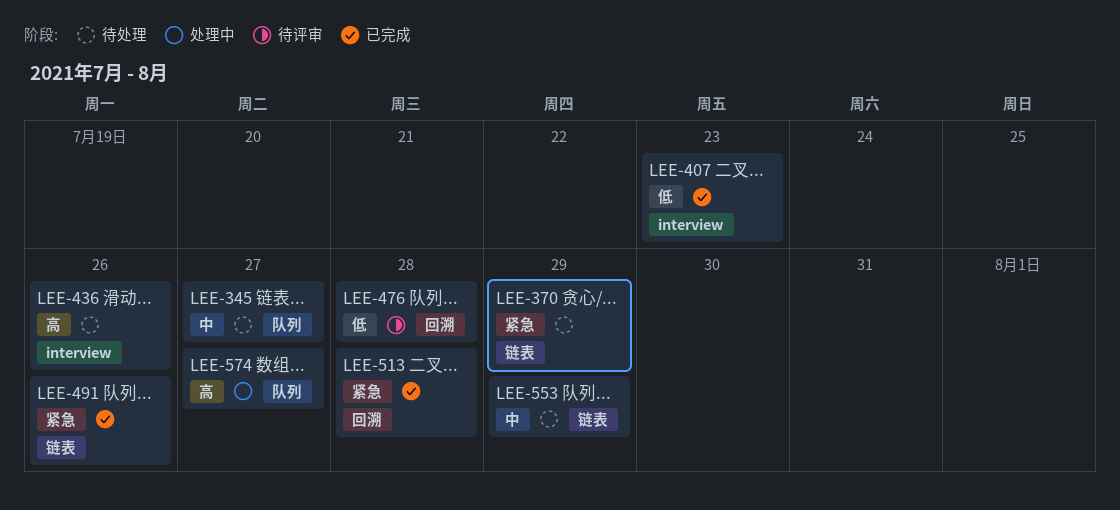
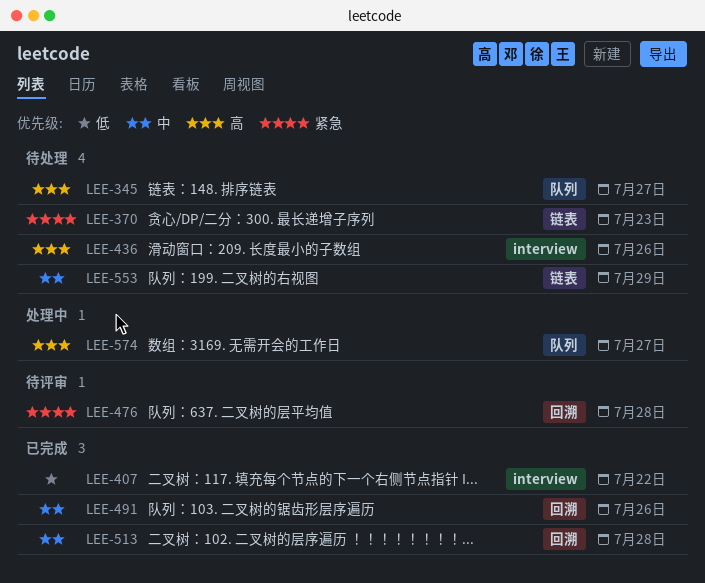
LEE-345, priority: 中 -> 高
LEE-370, due: Jul 29 -> Jul 23
LEE-407, due: Jul 23 -> Jul 22
LEE-476, priority: 低 -> 紧急
LEE-491, priority: 紧急 -> 中
LEE-491, label: 链表 -> 回溯
LEE-513, priority: 紧急 -> 中

